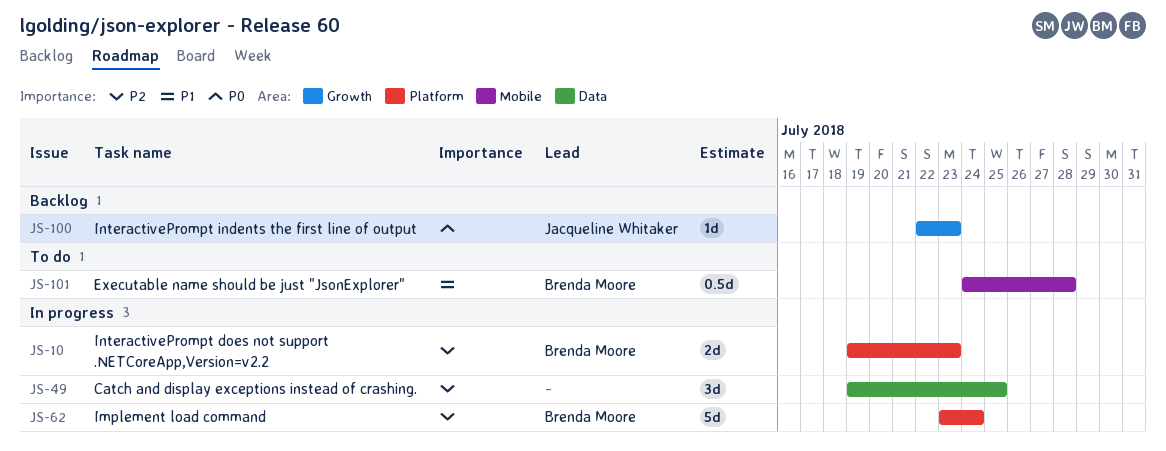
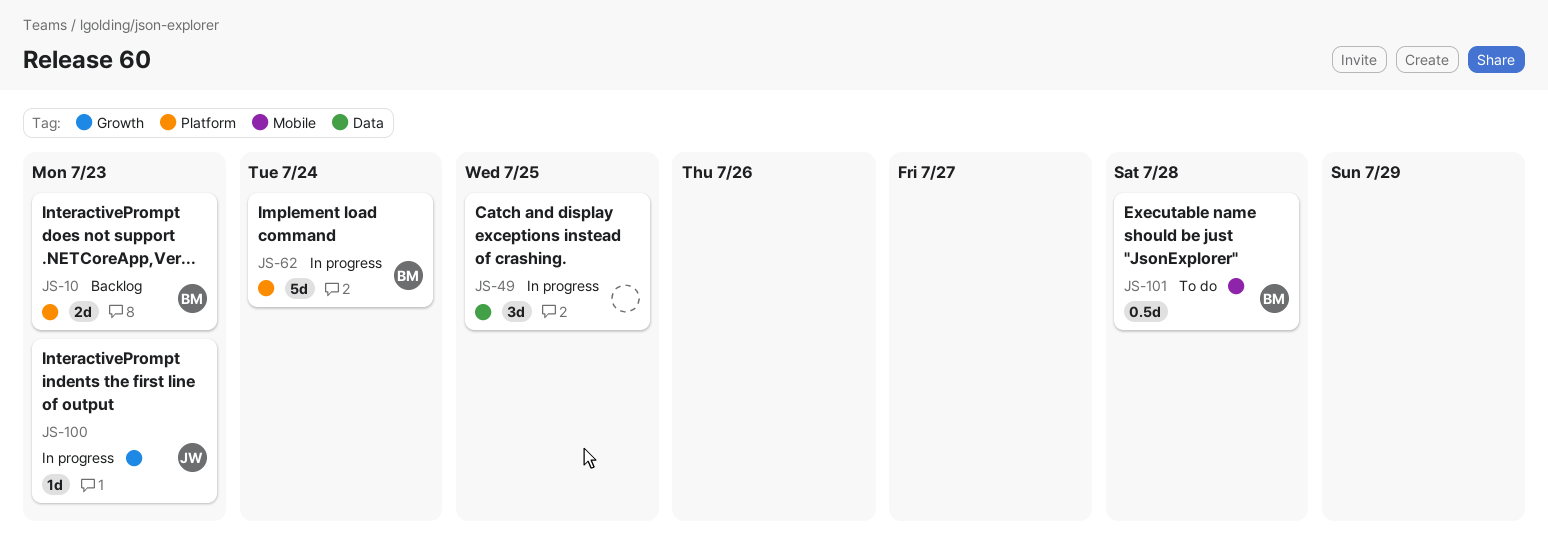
JS-10, status: In progress -> Backlog
JS-100, status: Backlog -> In progress

